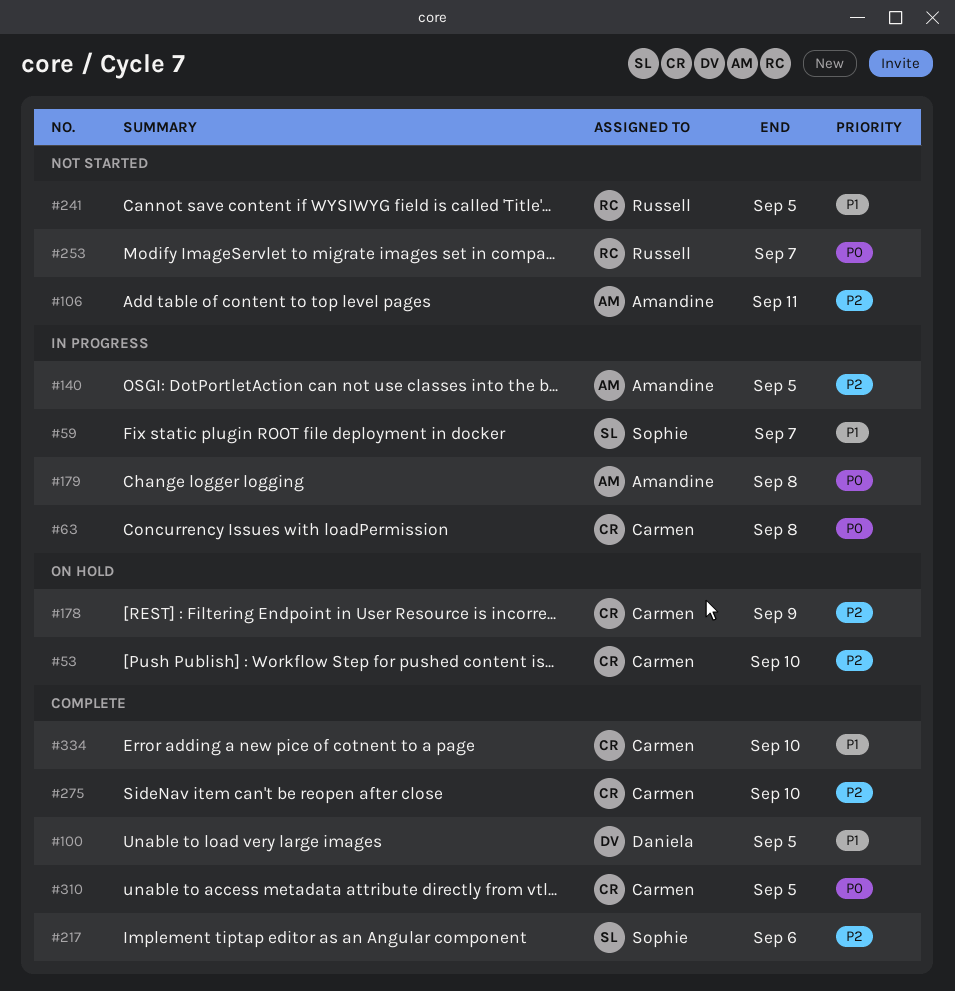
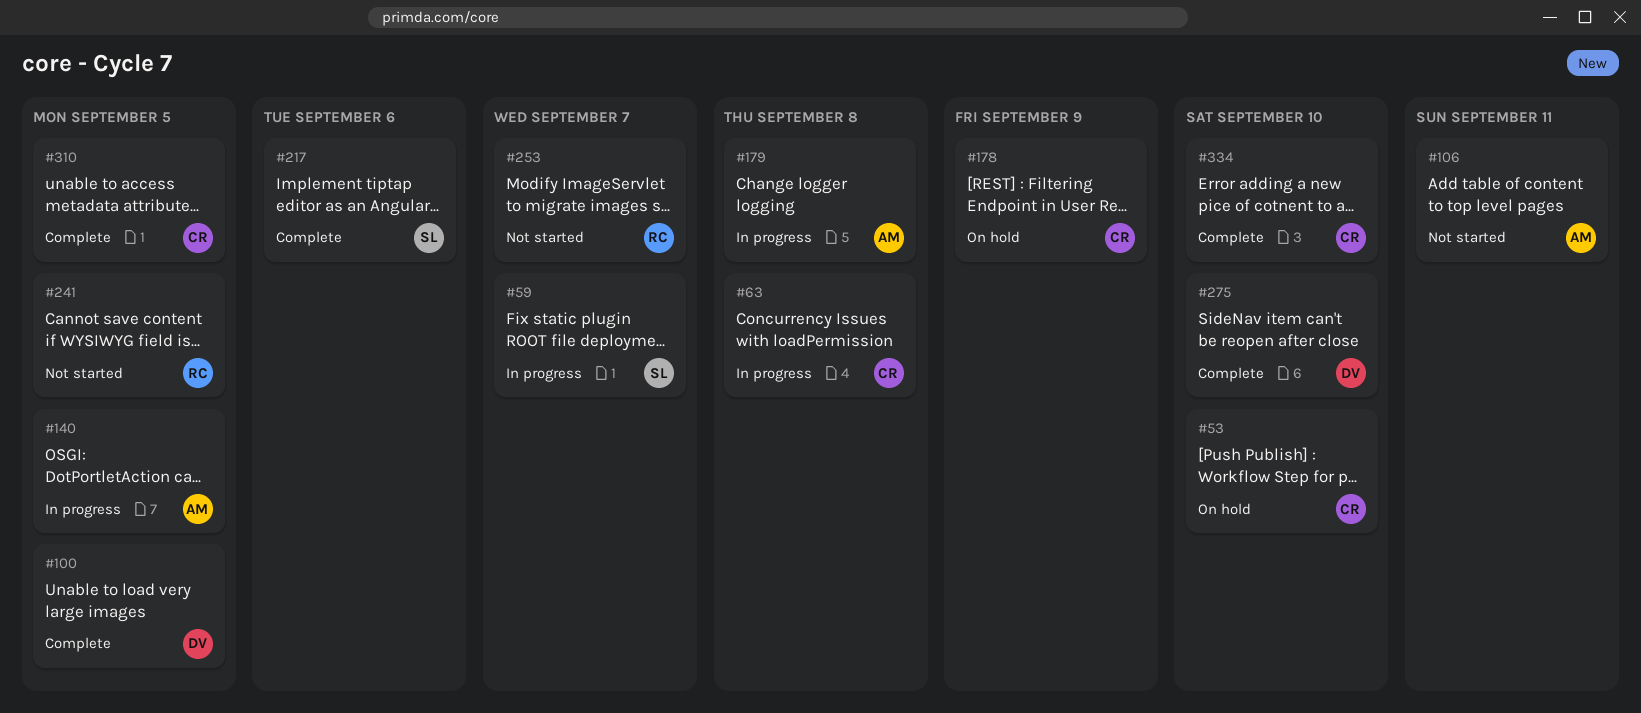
#275, owner: Carmen -> Daniela

